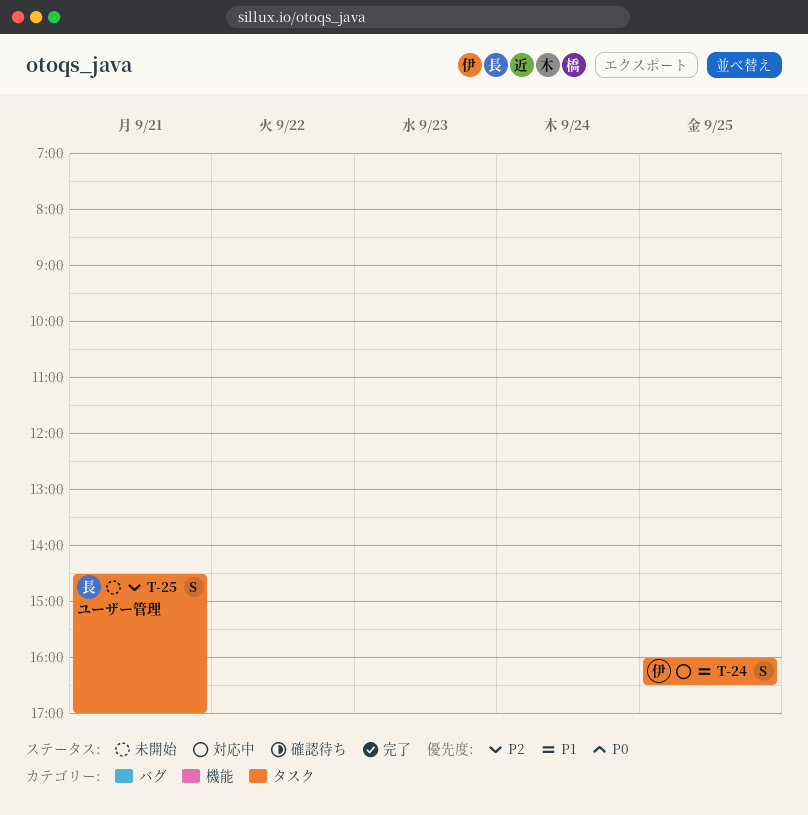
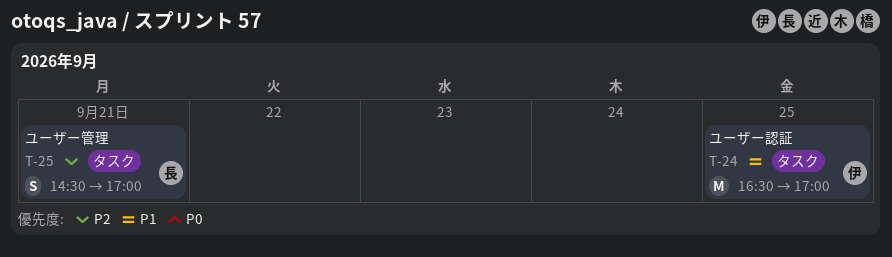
T-24, estimate: S -> M
T-24, begins: 16:00 -> 16:30
T-24, ends: 16:30 -> 17:00

